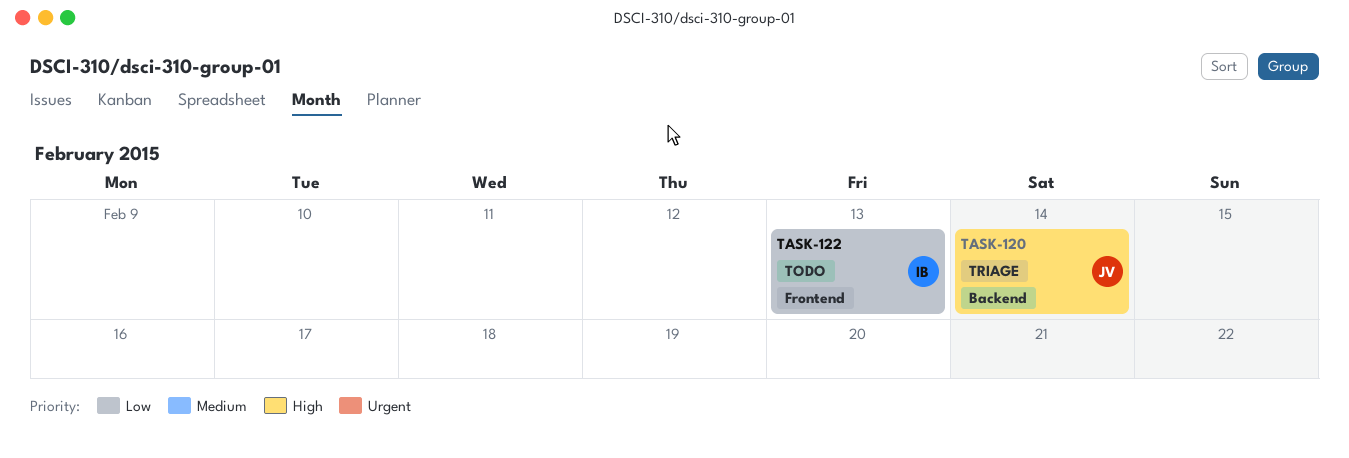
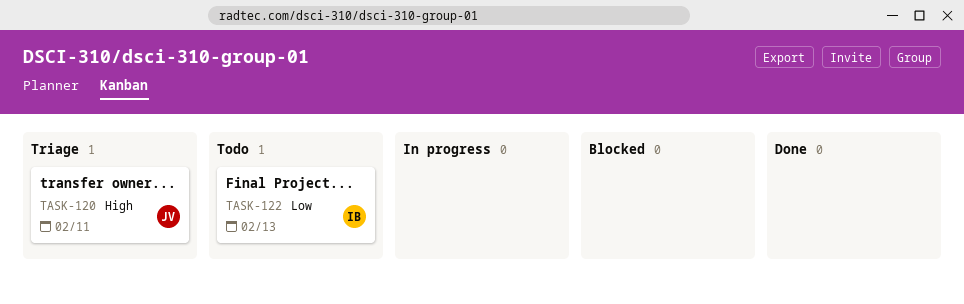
TASK-120, due: Feb 14 -> Feb 11

